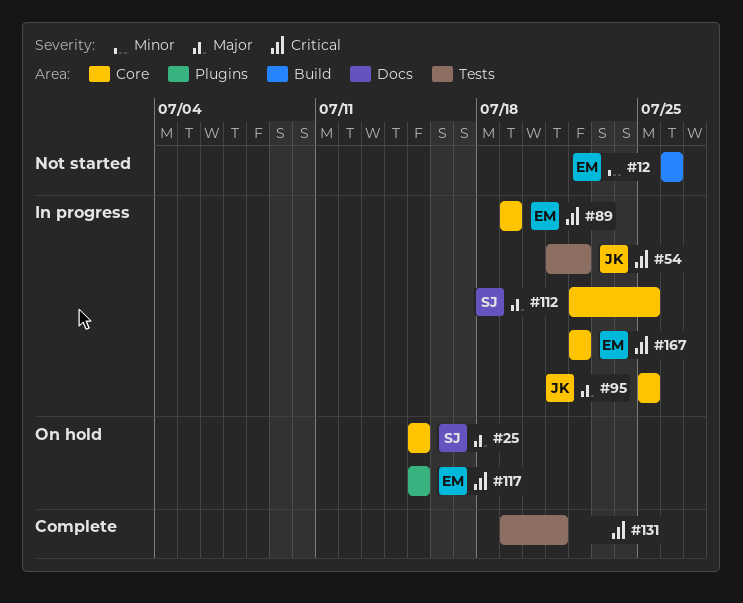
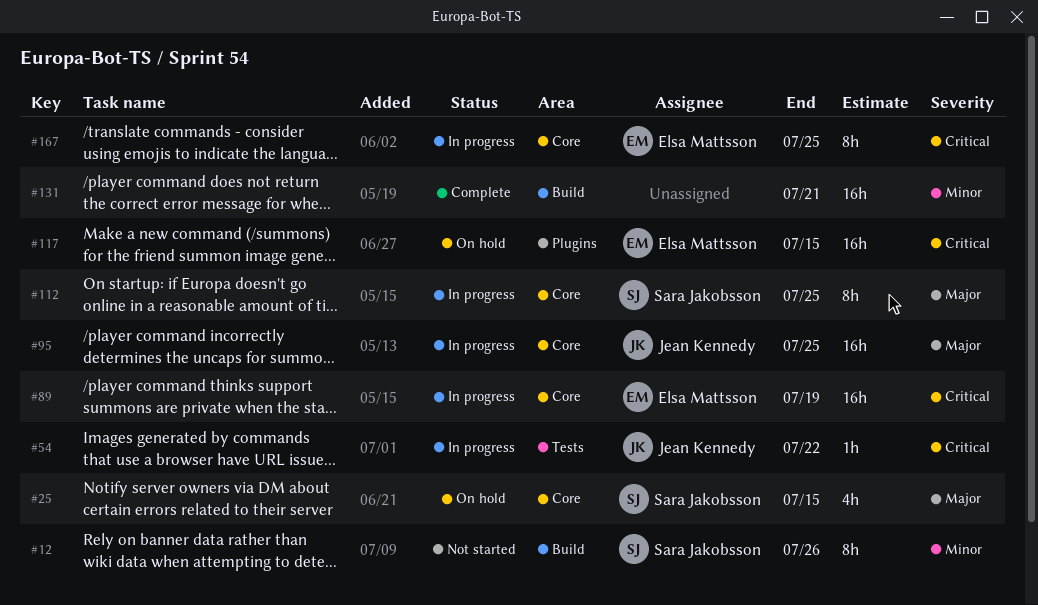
#12, owner: Elsa Mattsson -> Sara Jakobsson
#131, priority: Critical -> Minor
#131, label: Tests -> Build
#167, due: Jul 22 -> Jul 25

